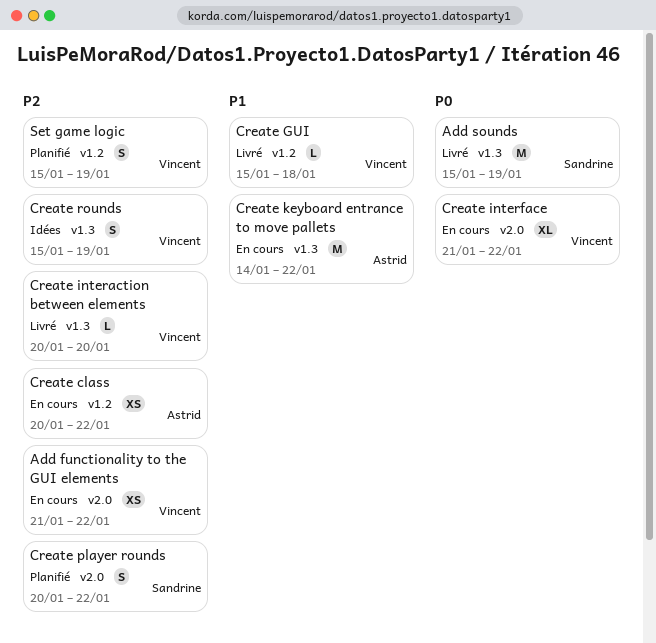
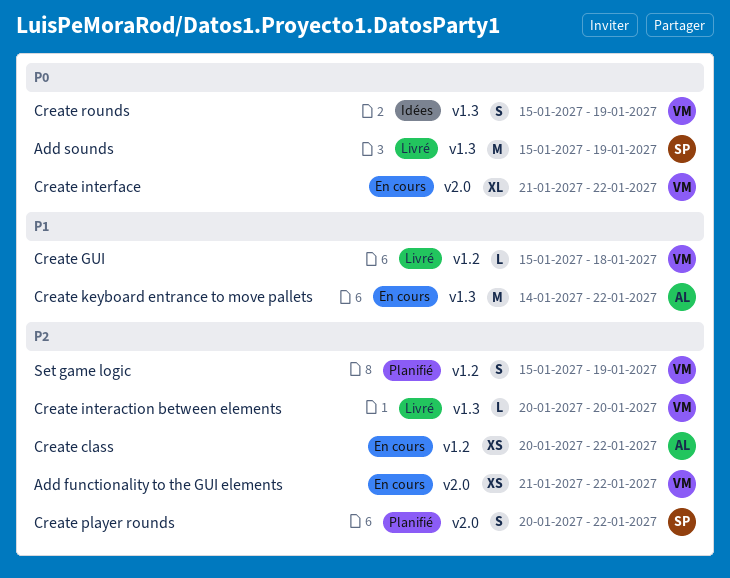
Create rounds, priority: P2 -> P0

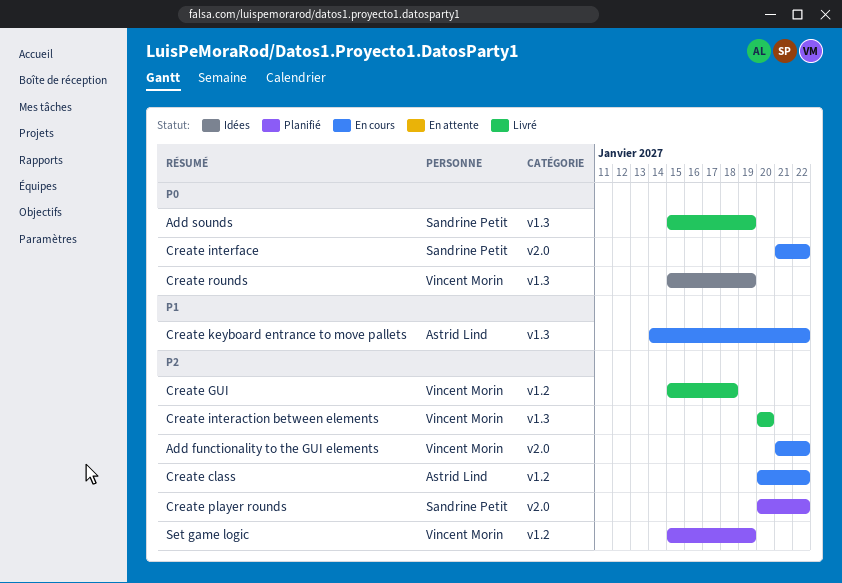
Create GUI, priority: P1 -> P2
Create interface, owner: Vincent Morin -> Sandrine Petit

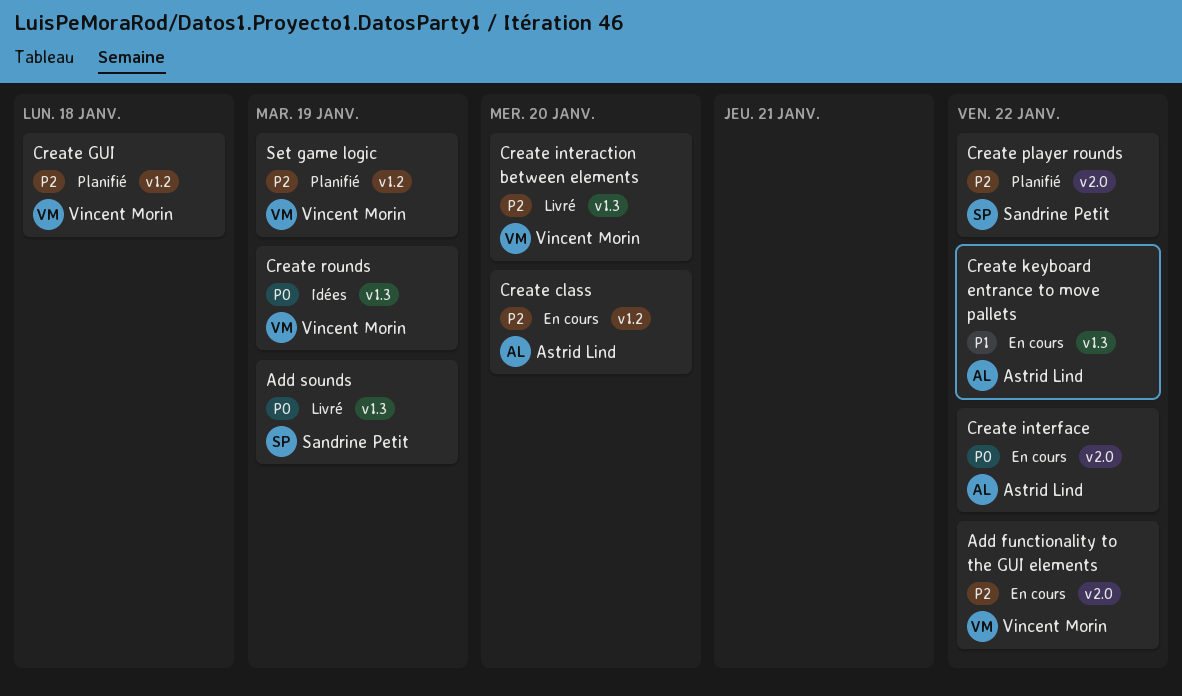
Create class, due: Jan 22 -> Jan 20
Create GUI, status: Livré -> Planifié
Create interface, owner: Sandrine Petit -> Astrid Lind

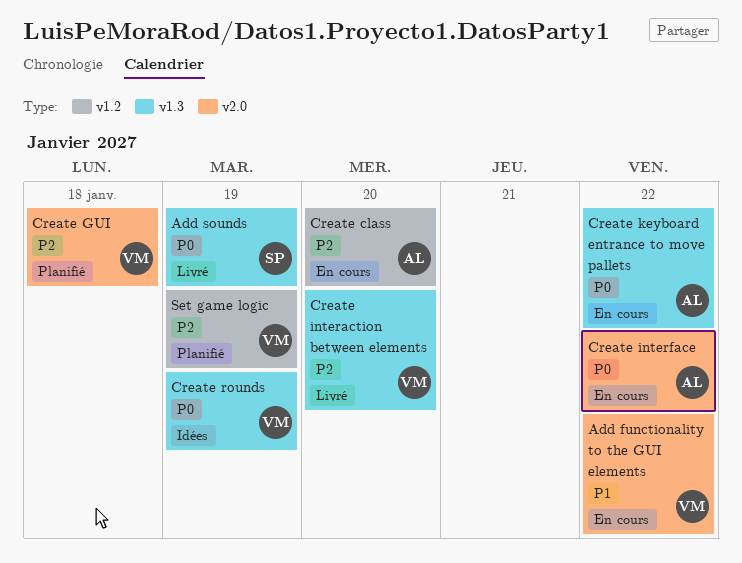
Add functionality to the GUI elements, priority: P2 -> P1
Create GUI, label: v1.2 -> v2.0
Create keyboard entrance to move pallets, priority: P1 -> P0
Create player rounds: present -> none

